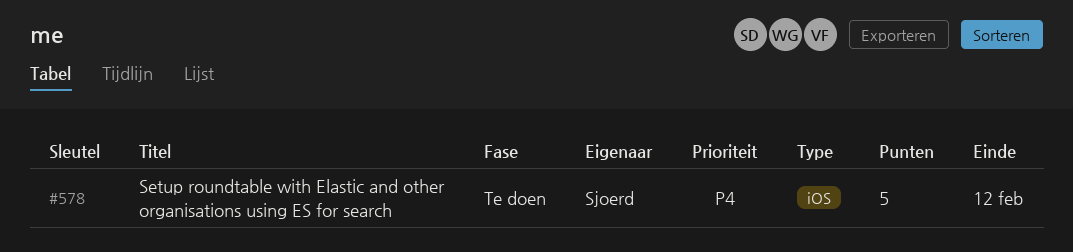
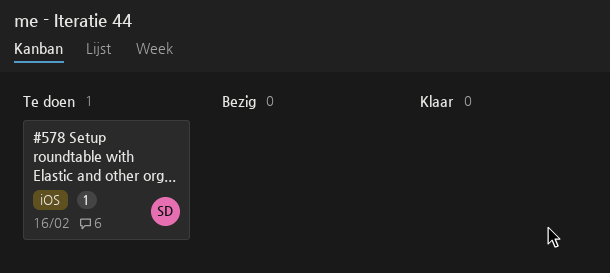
#578, estimate: 5 -> 1
#578, due: Feb 12 -> Feb 16

